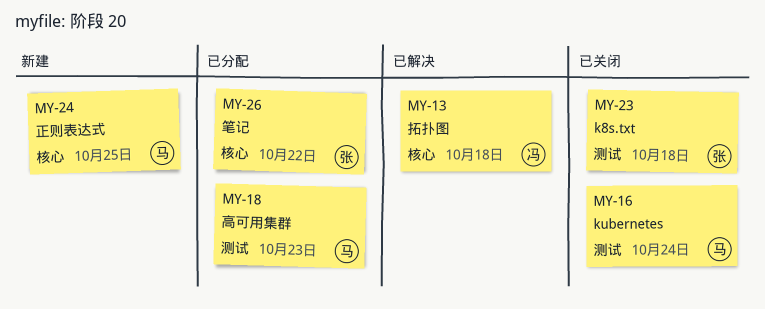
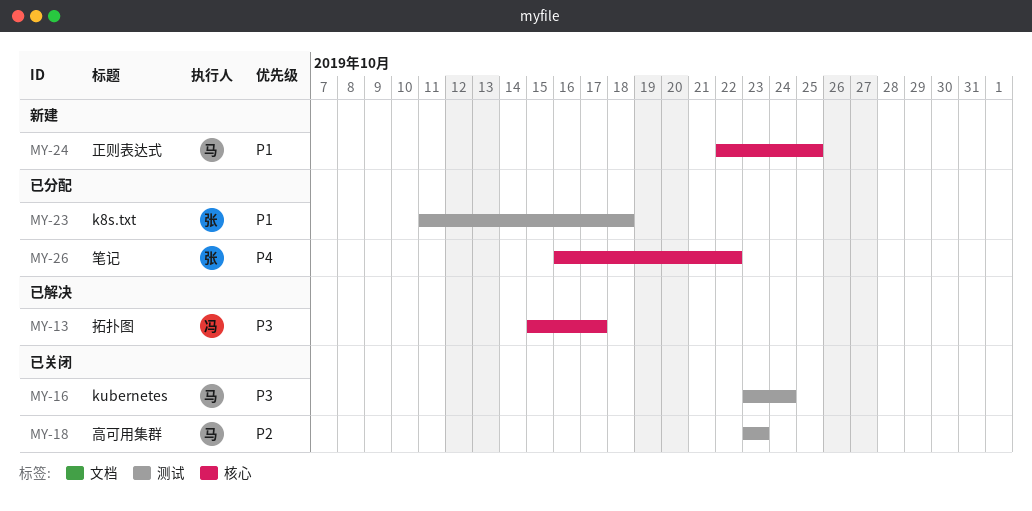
MY-13, due: Oct 18 -> Oct 17
MY-18, status: 已分配 -> 已关闭
MY-23, status: 已关闭 -> 已分配

